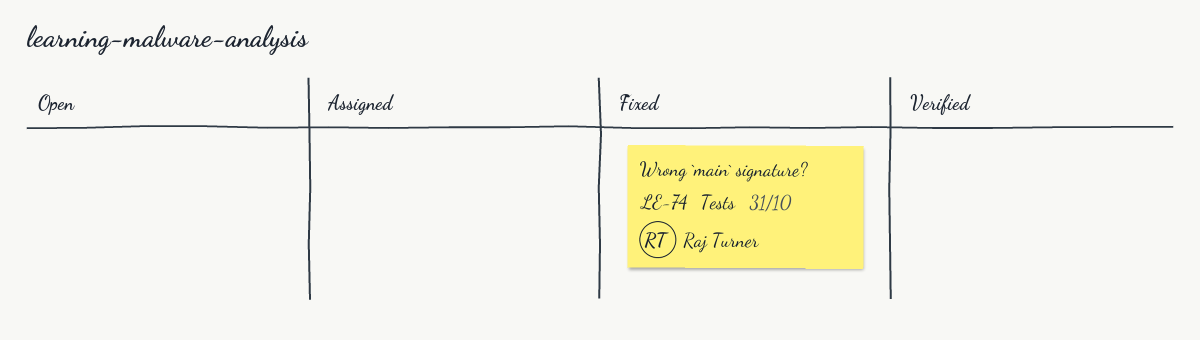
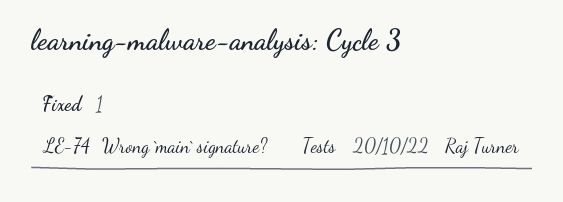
LE-74, due: Oct 31 -> Oct 20

